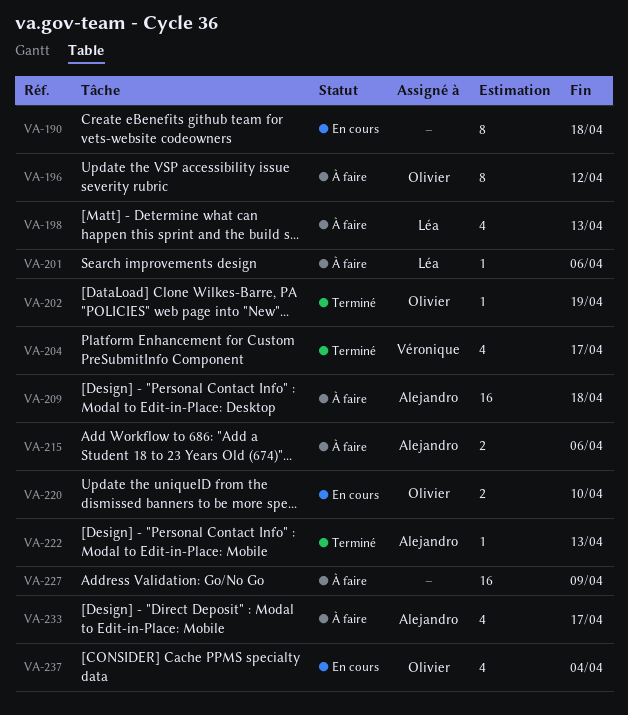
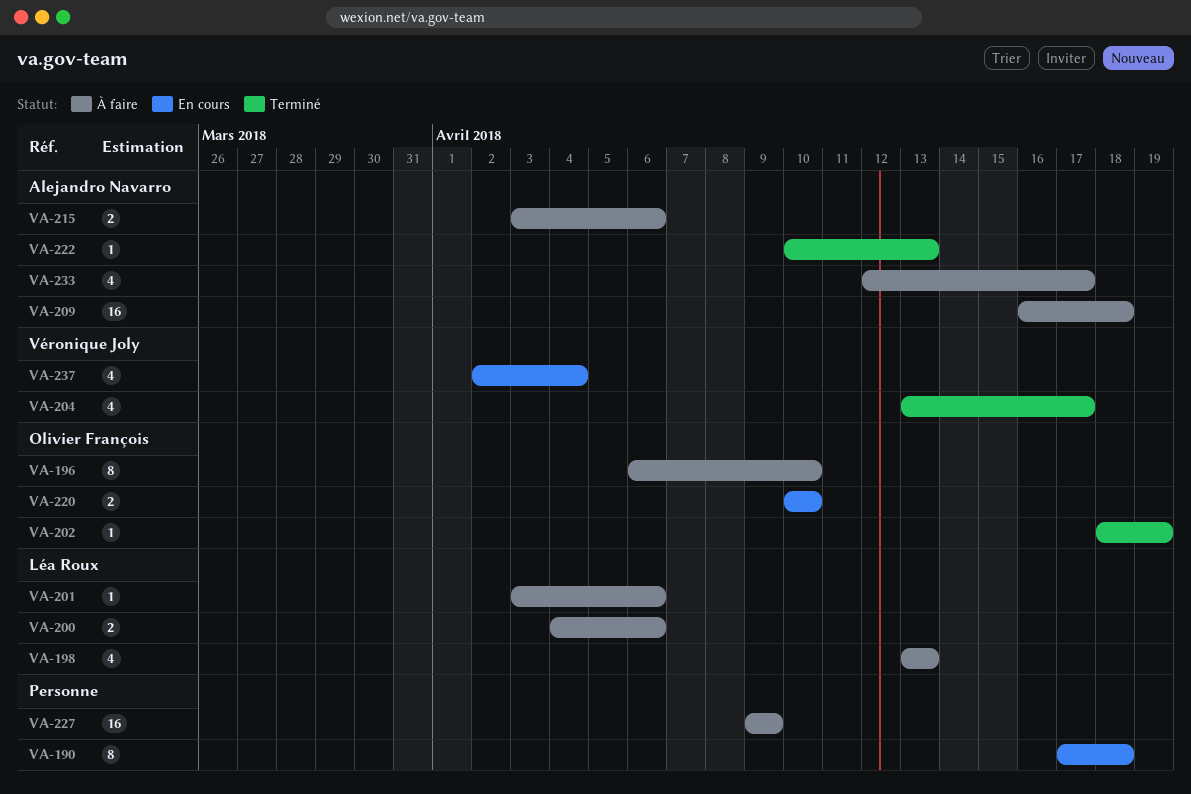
VA-196, due: Apr 12 -> Apr 10
VA-200: none -> present
VA-237, owner: Olivier François -> Véronique Joly

